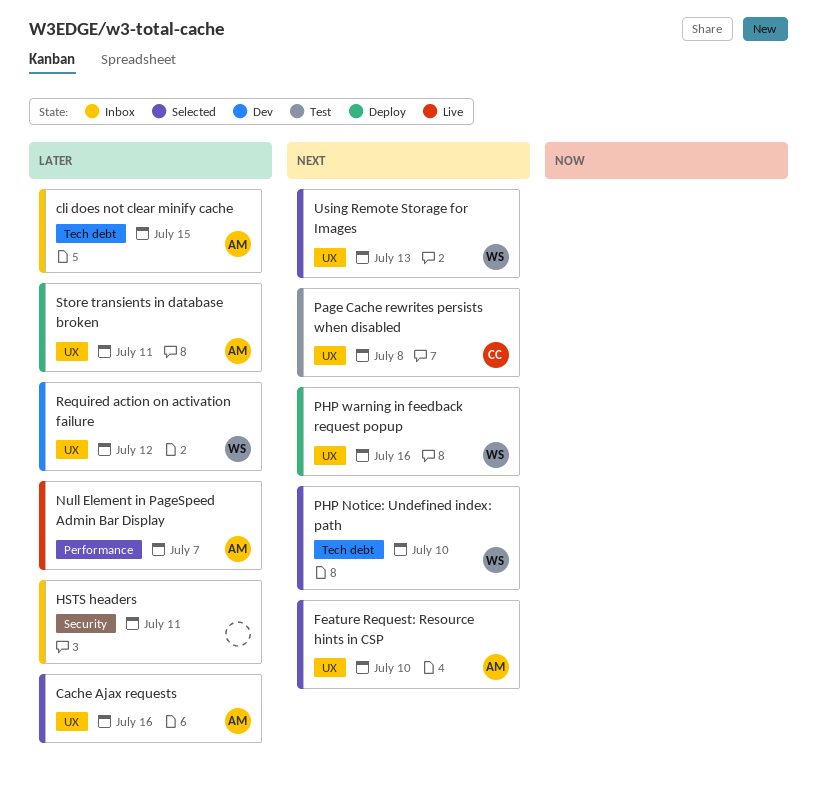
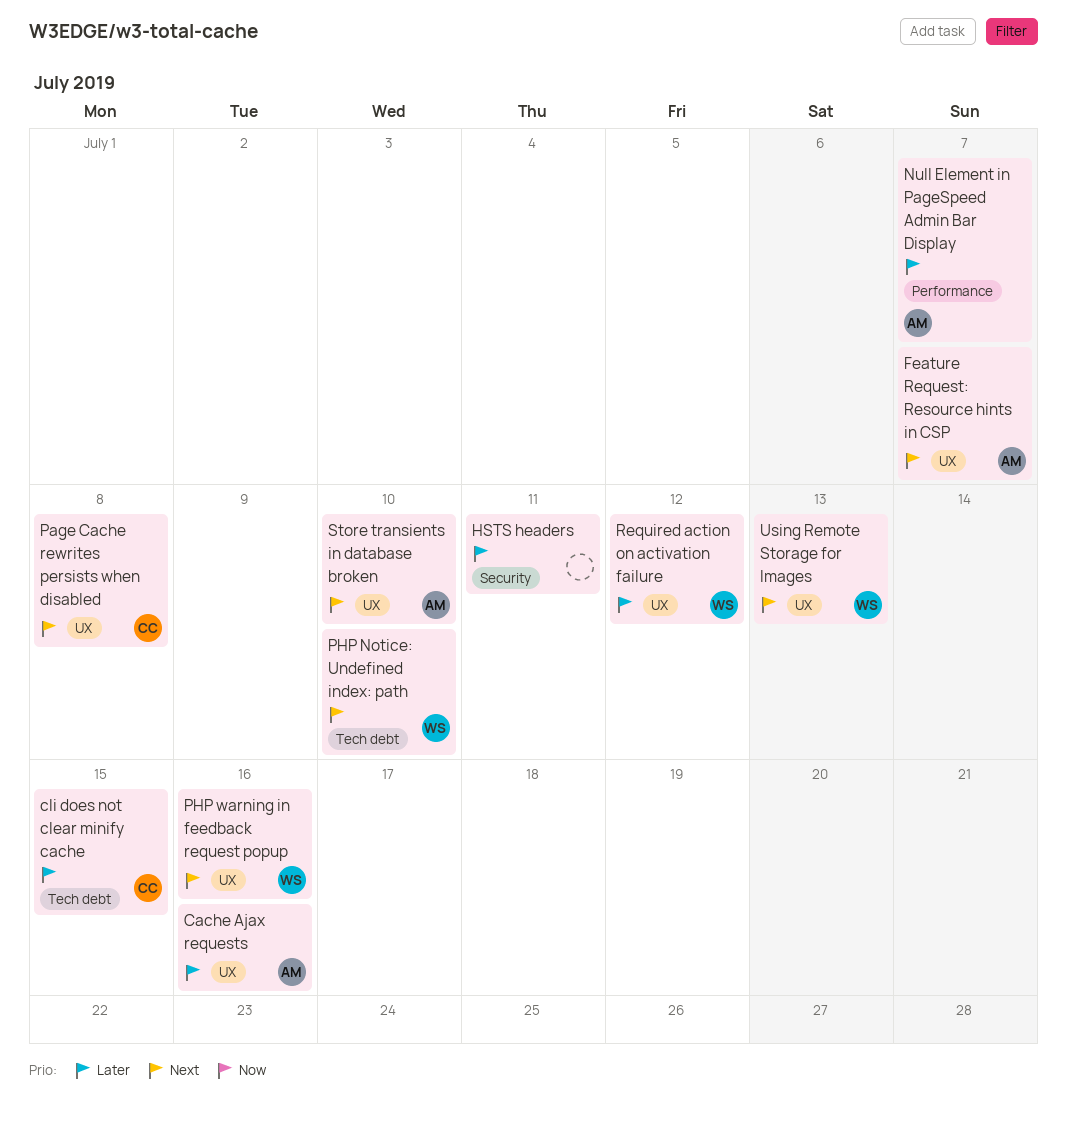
cli does not clear minify cache, owner: AM -> CC
Feature Request: Resource hints in CSP, due: Jul 10 -> Jul 7
Store transients in database broken, priority: Later -> Next
Store transients in database broken, due: Jul 11 -> Jul 10

